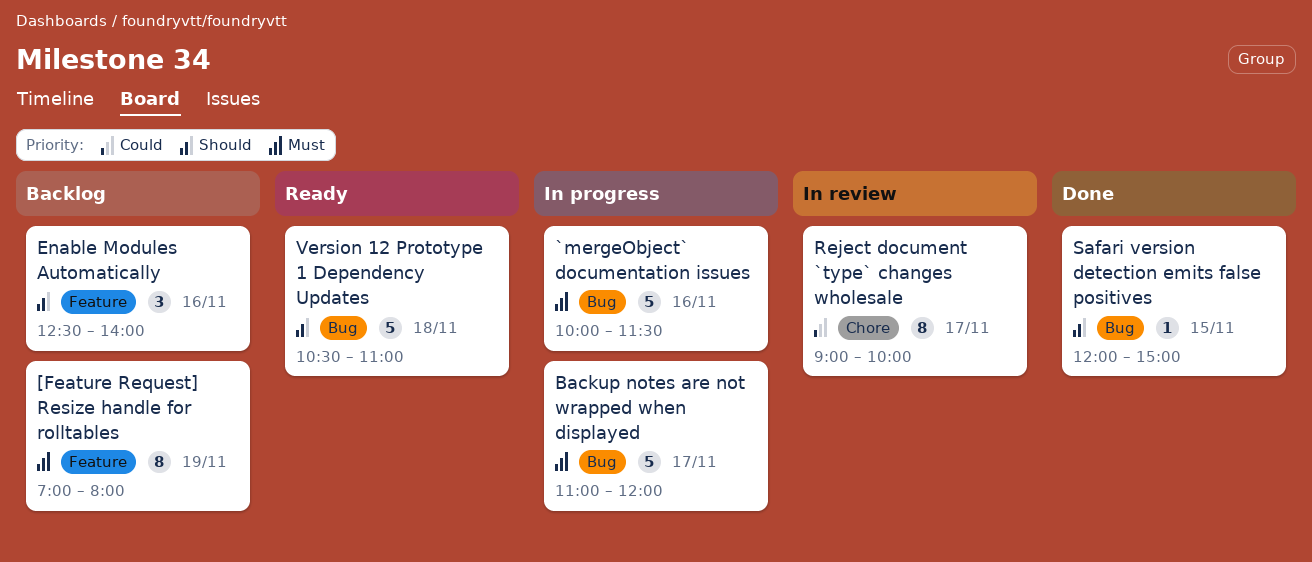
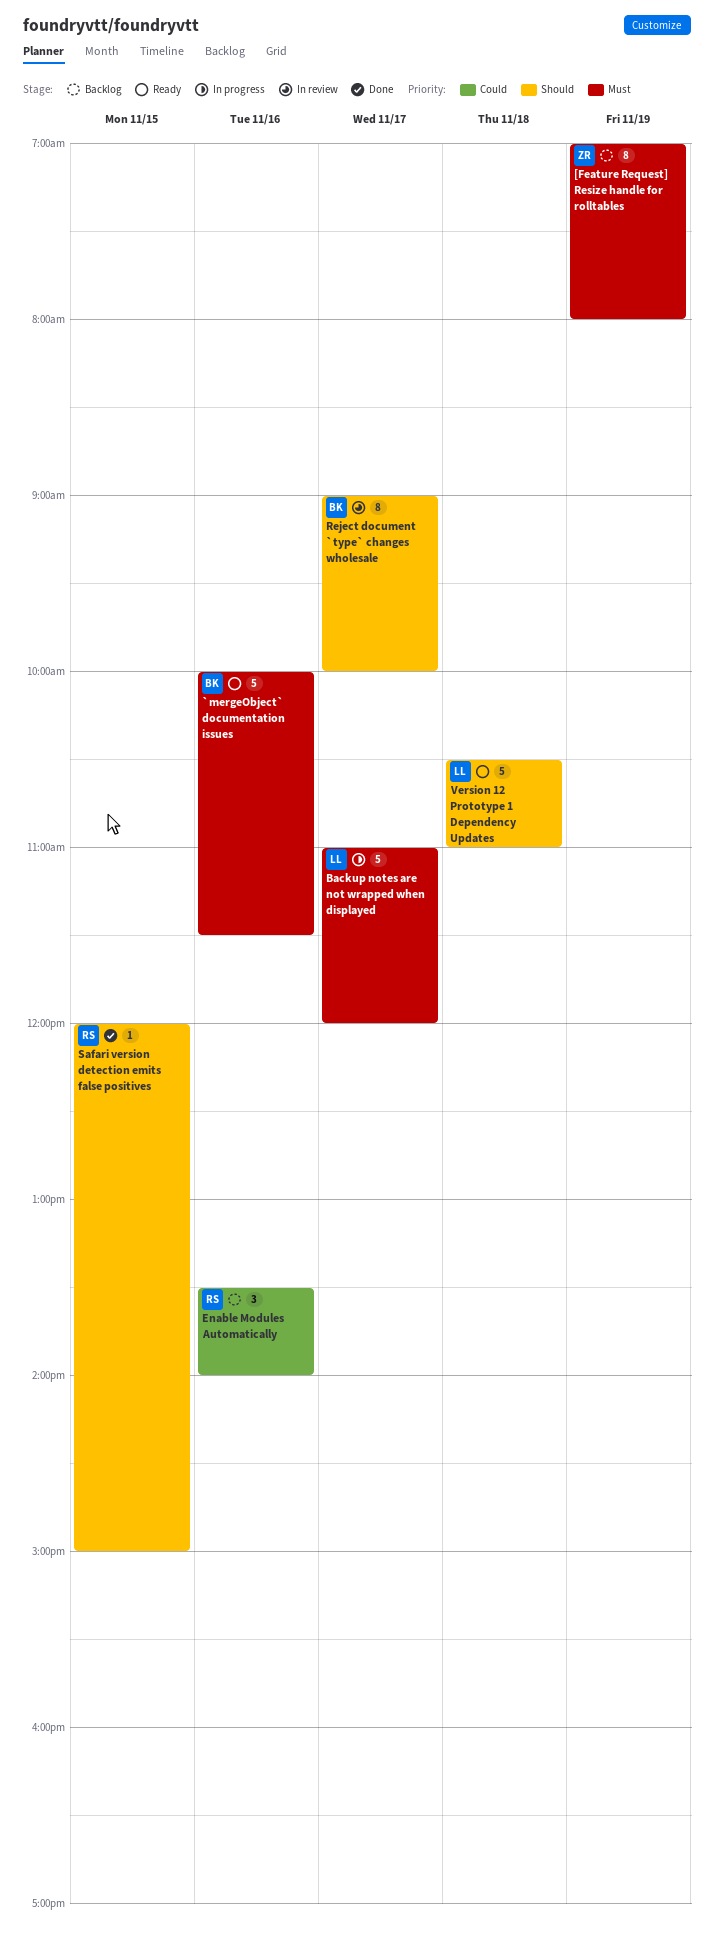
`mergeObject` documentation issues, status: In progress -> Ready
Enable Modules Automatically, priority: Should -> Could
Enable Modules Automatically, begins: 12:30 -> 13:30
Reject document `type` changes wholesale, priority: Could -> Should

